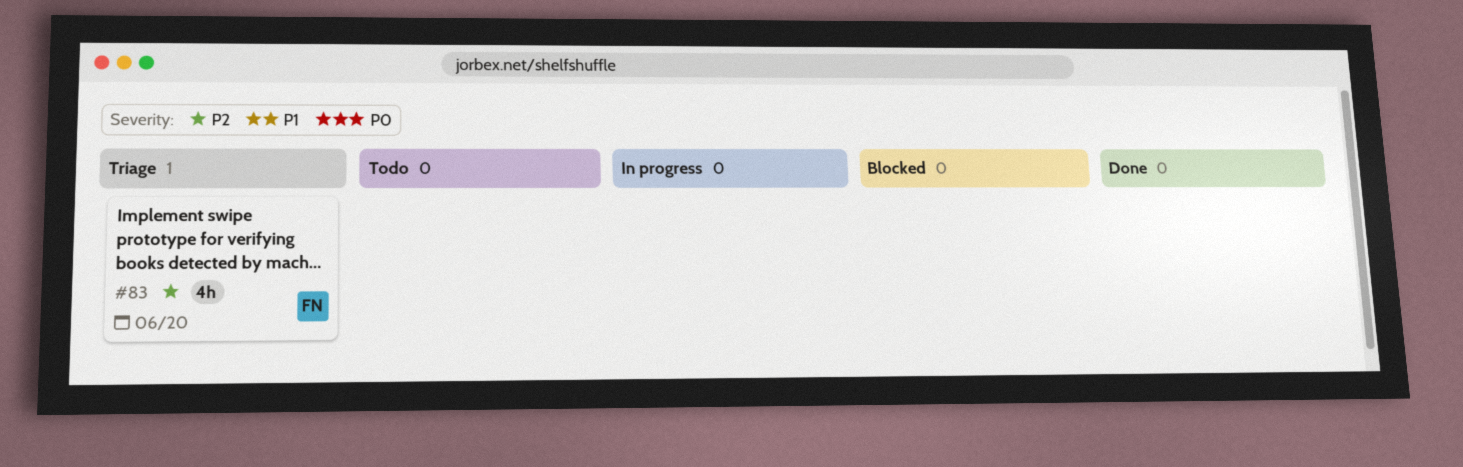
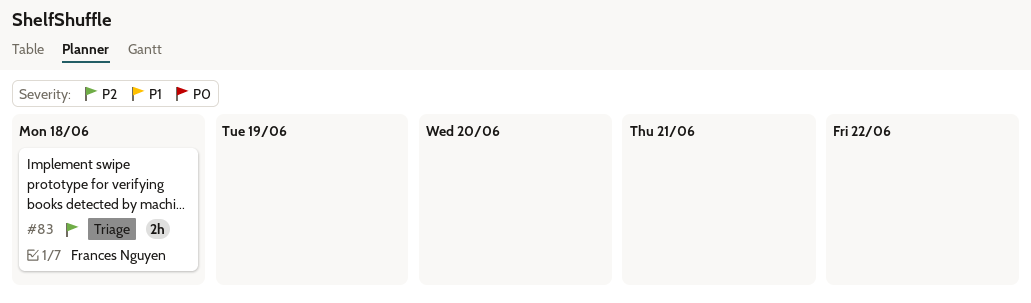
#83, estimate: 4h -> 2h
#83, due: Jun 20 -> Jun 18

